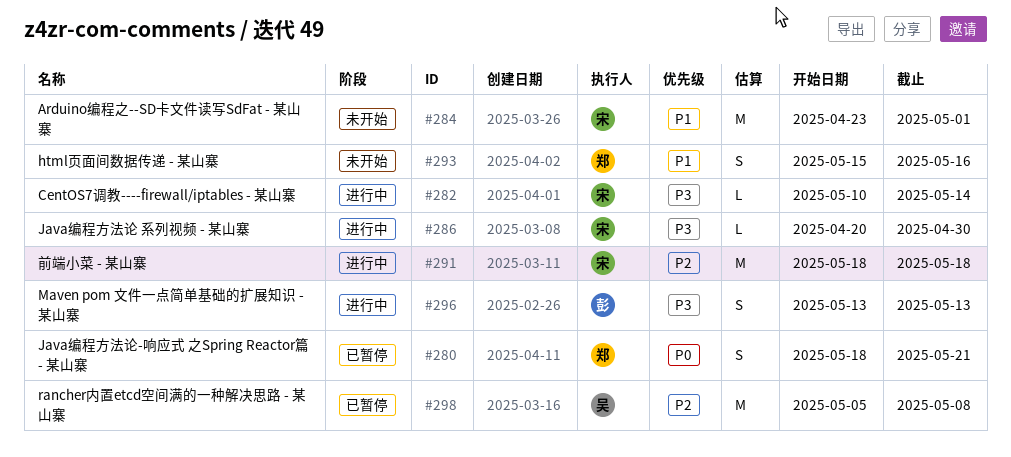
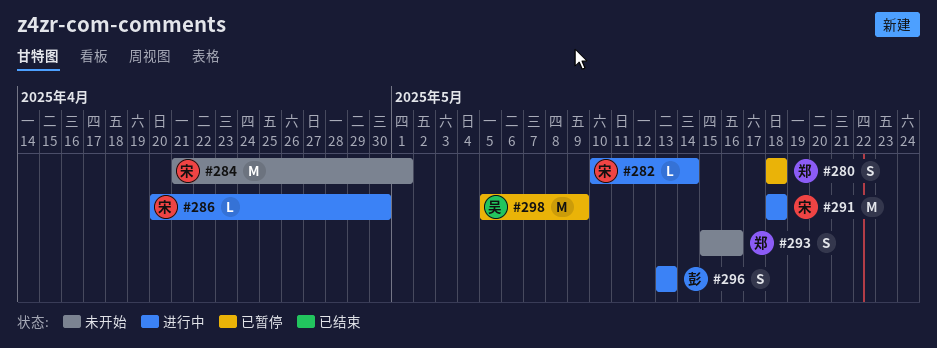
#280, due: May 21 -> May 18
#284, start: Apr 23 -> Apr 21
#298, due: May 8 -> May 9

